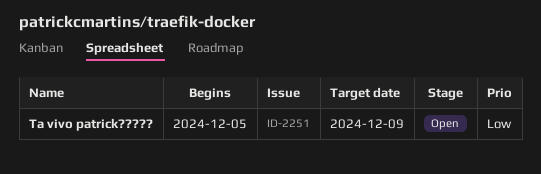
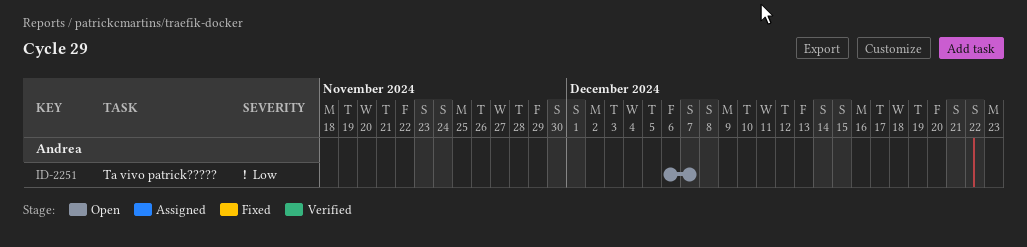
ID-2251, start: Dec 5 -> Dec 6
ID-2251, due: Dec 9 -> Dec 7

